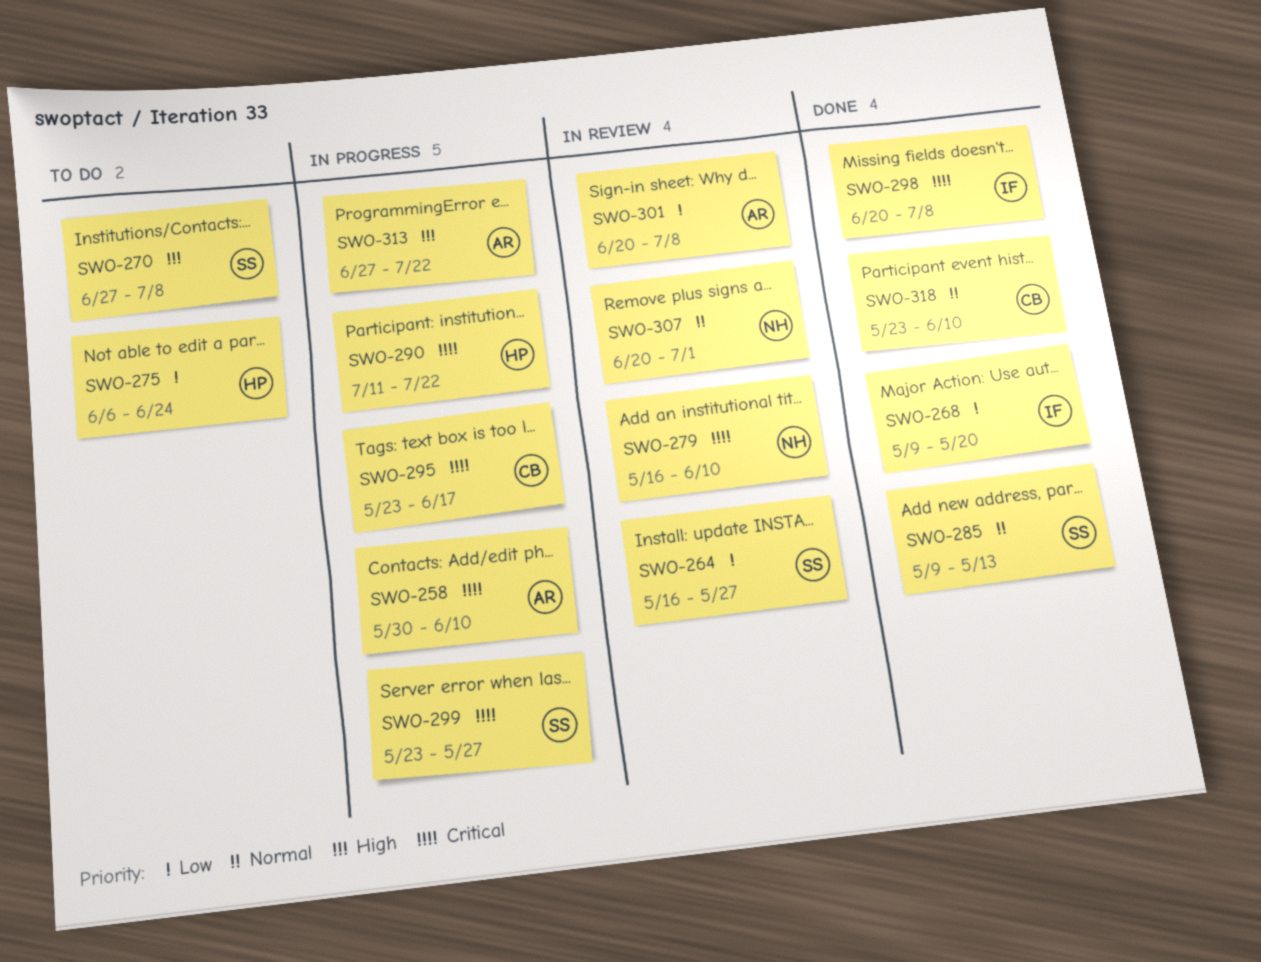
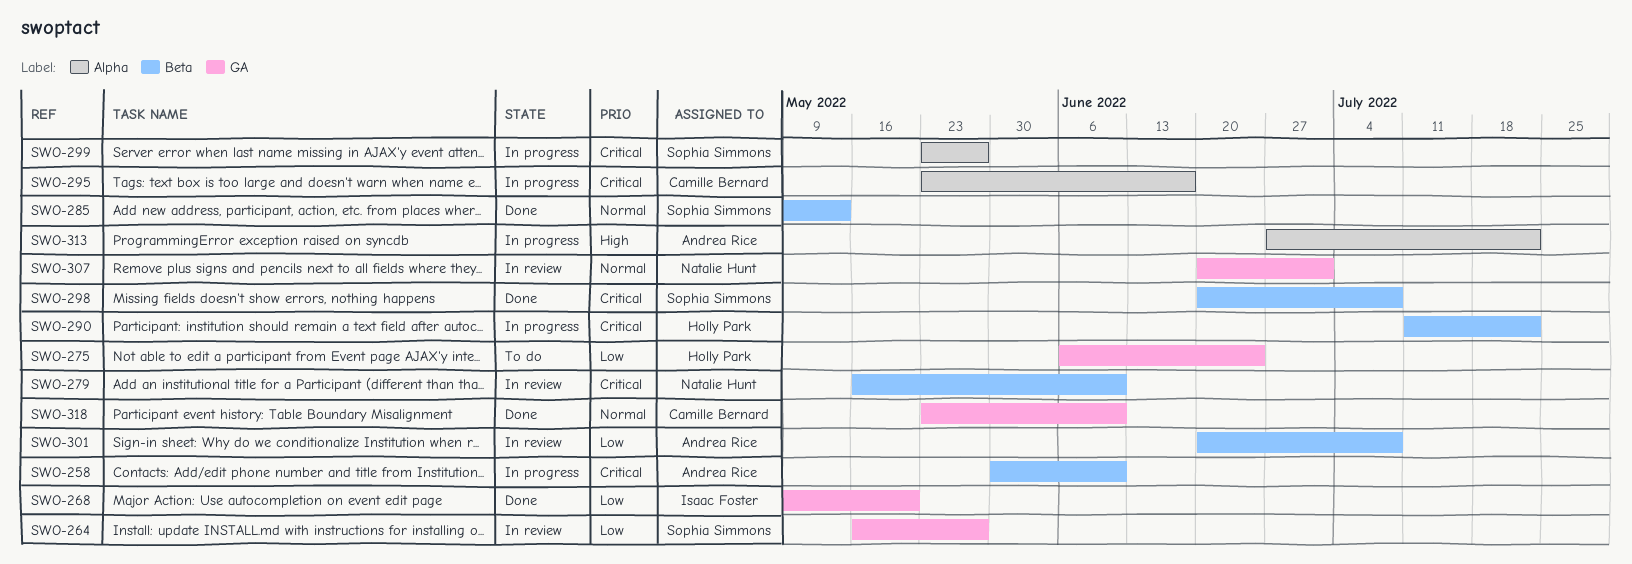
SWO-270: present -> none
SWO-298, owner: Isaac Foster -> Sophia Simmons

